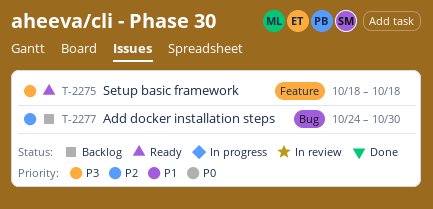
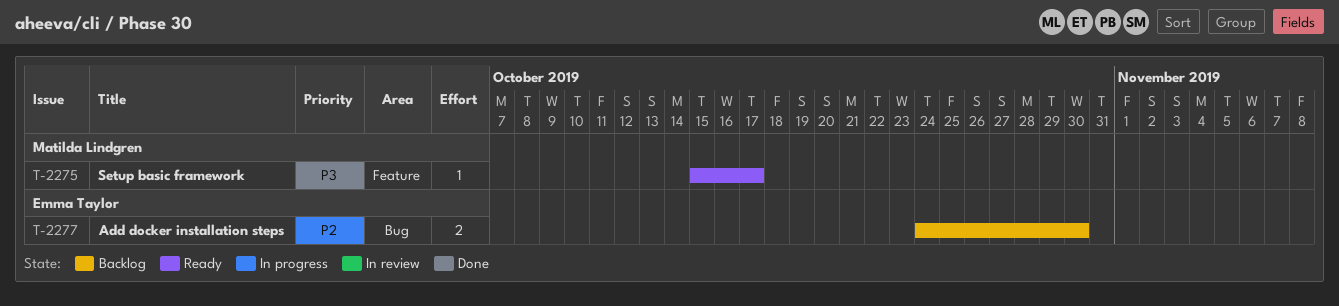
T-2275, start: Oct 18 -> Oct 15
T-2275, due: Oct 18 -> Oct 17

